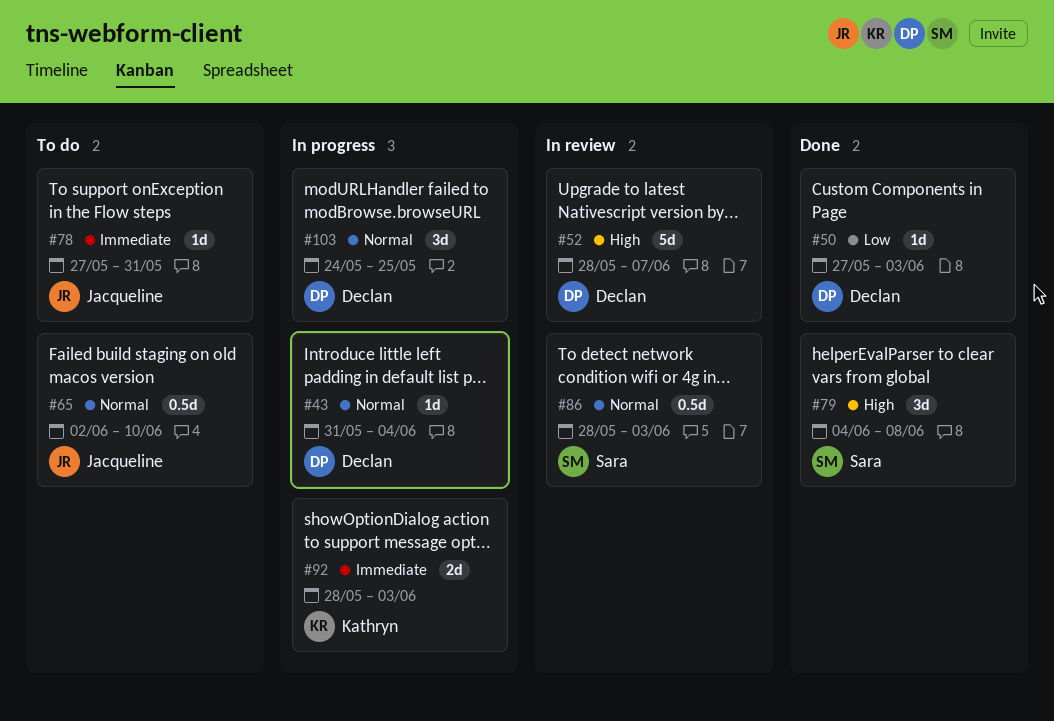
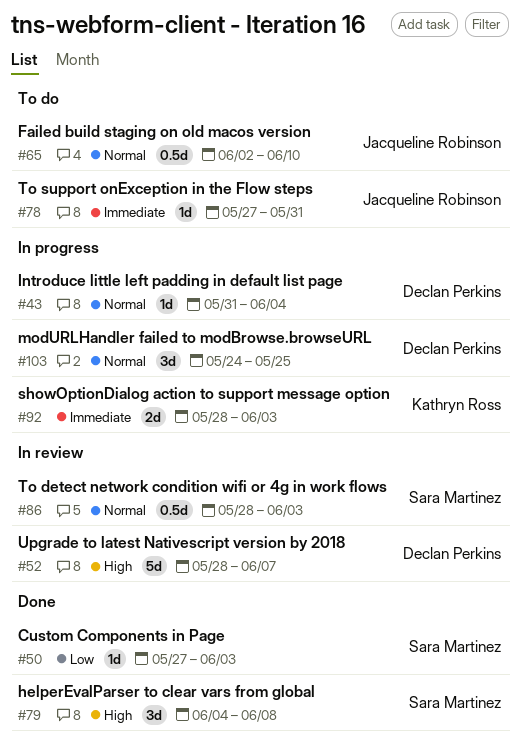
#50, owner: Declan Perkins -> Sara Martinez

